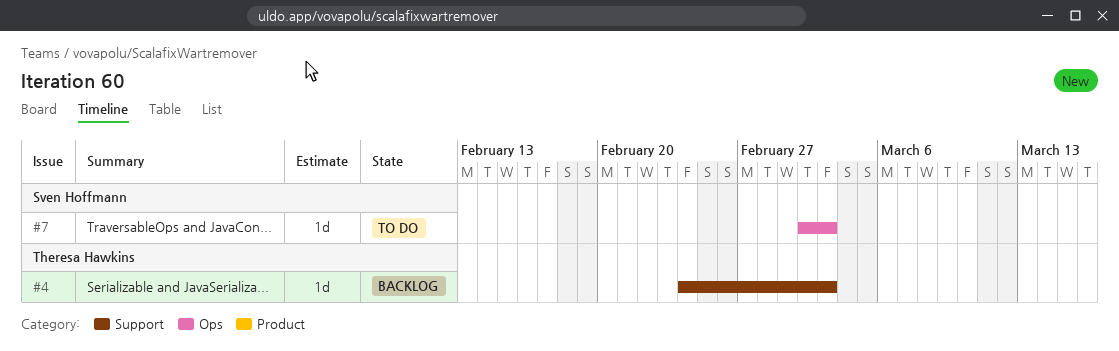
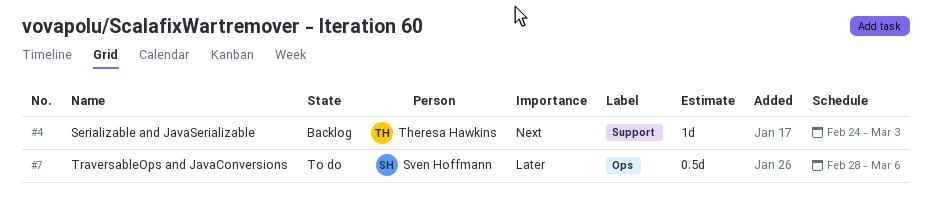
#7, estimate: 1d -> 0.5d
#7, start: Mar 2 -> Feb 28
#7, due: Mar 3 -> Mar 6

